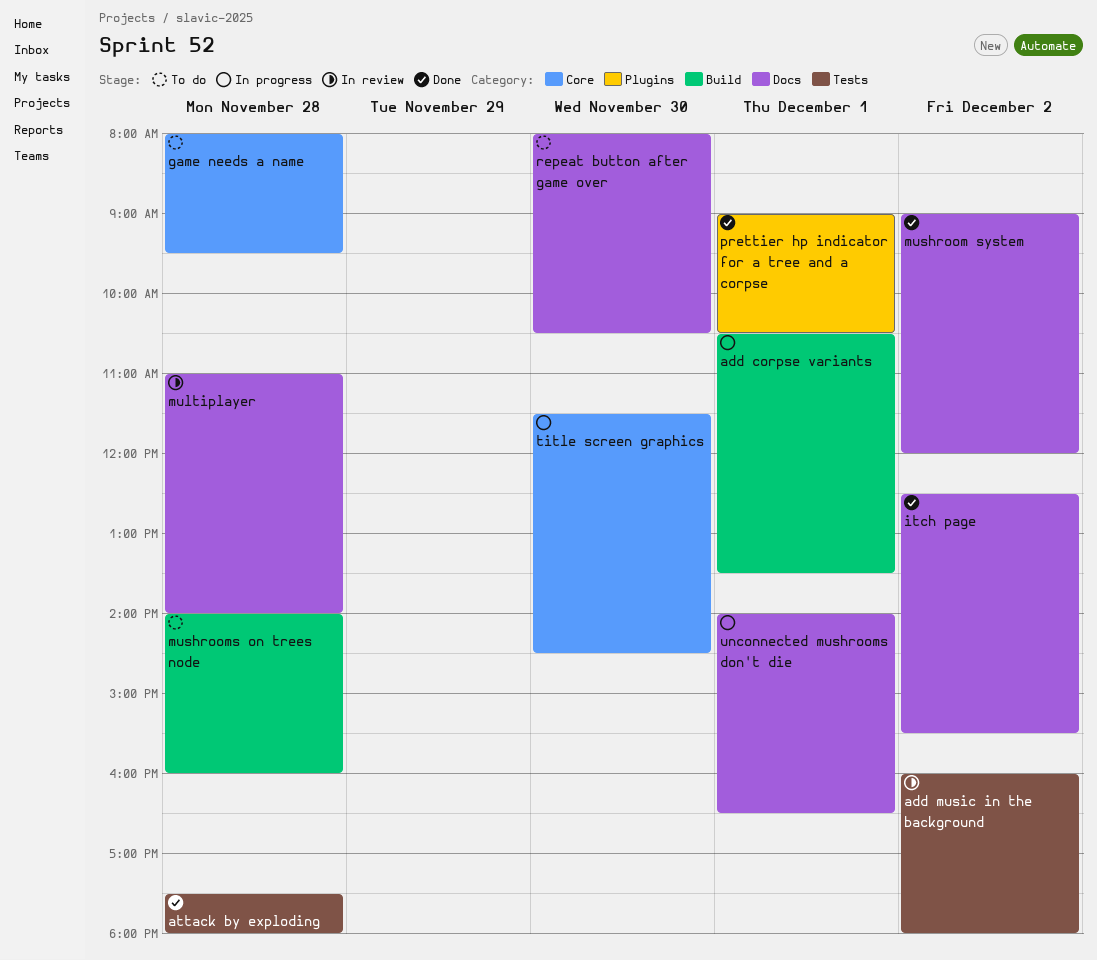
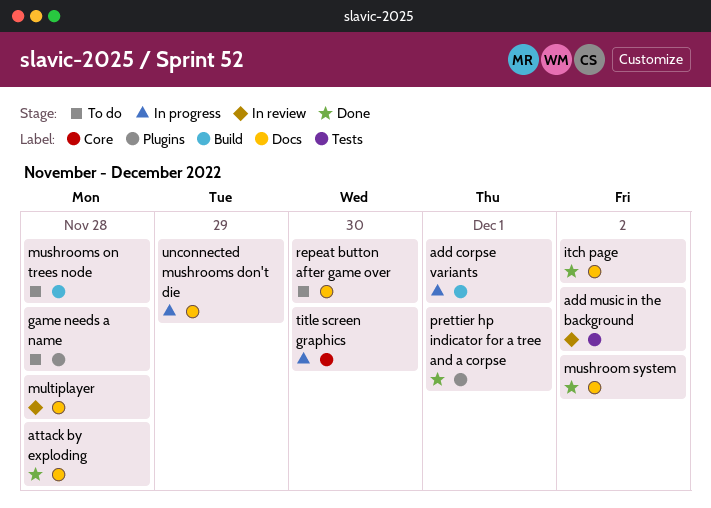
attack by exploding, label: Tests -> Docs
game needs a name, label: Core -> Plugins
unconnected mushrooms don't die, day: Dec 1 -> Nov 29

